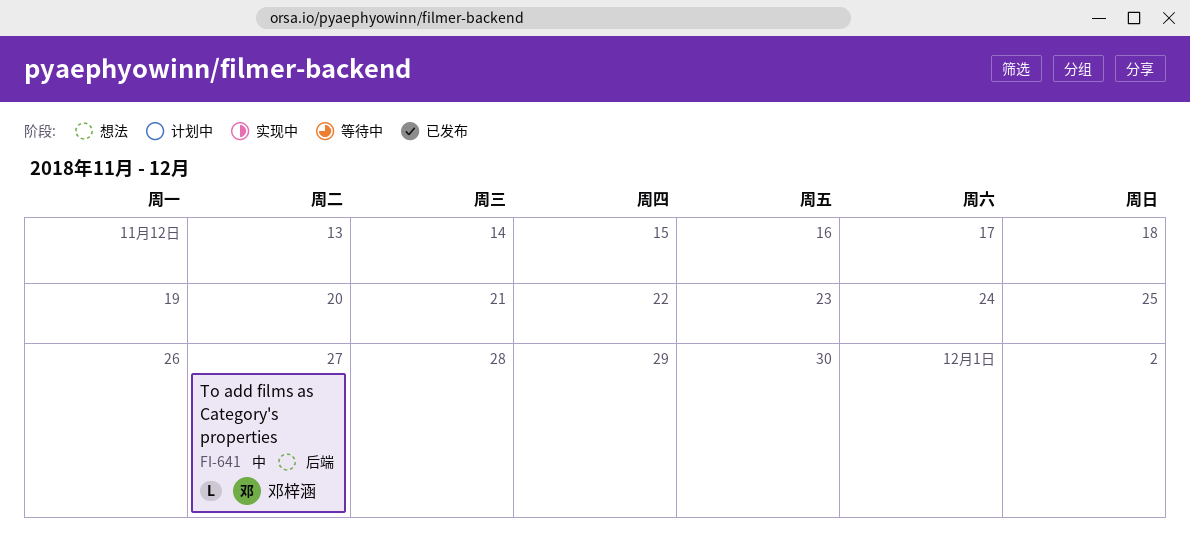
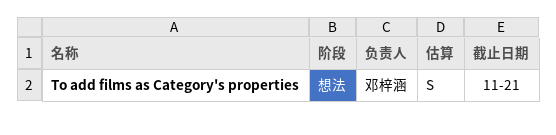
To add films as Category's properties, estimate: L -> S
To add films as Category's properties, due: Nov 27 -> Nov 21

